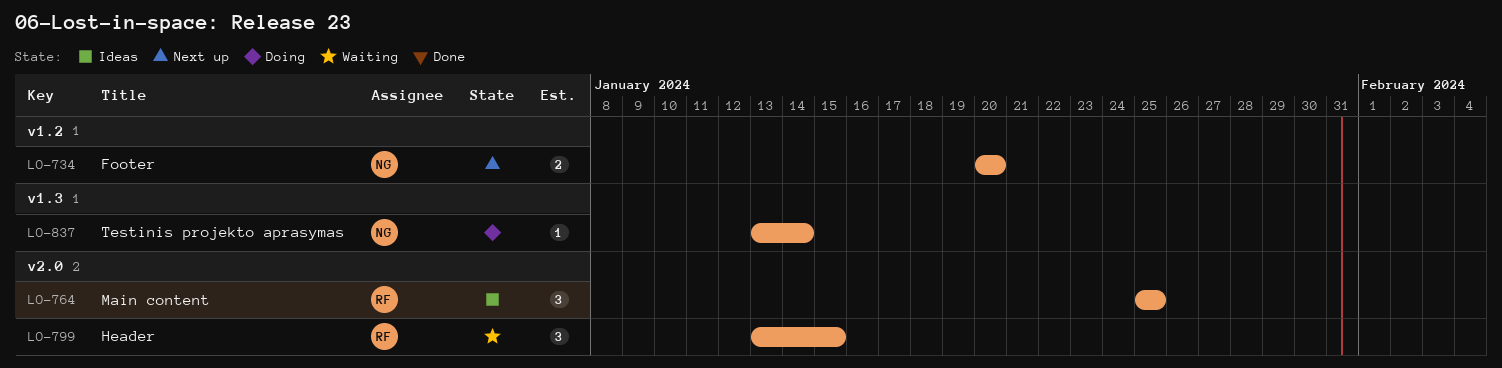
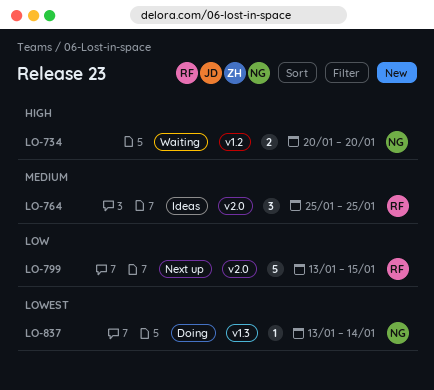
LO-734, status: Next up -> Waiting
LO-799, status: Waiting -> Next up
LO-799, estimate: 3 -> 5

